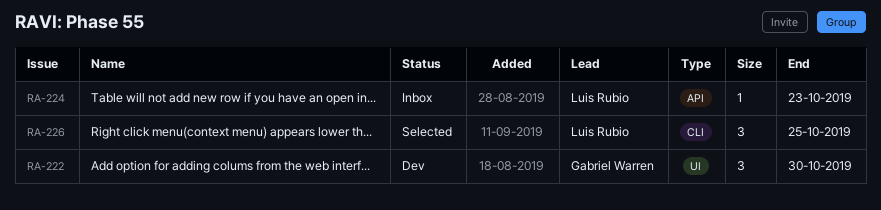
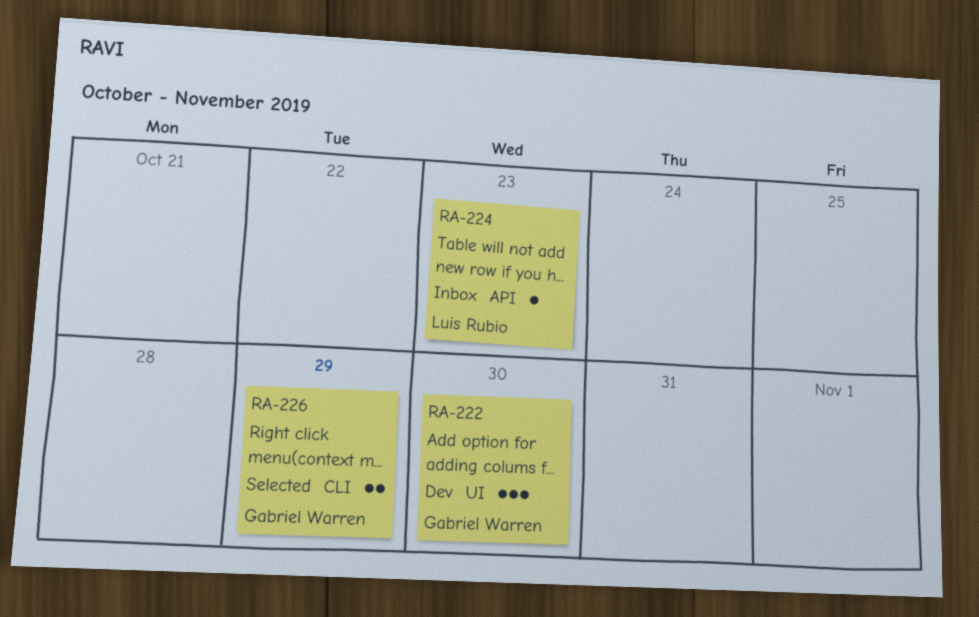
RA-226, owner: Luis Rubio -> Gabriel Warren
RA-226, estimate: 3 -> 2
RA-226, due: Oct 25 -> Oct 29

